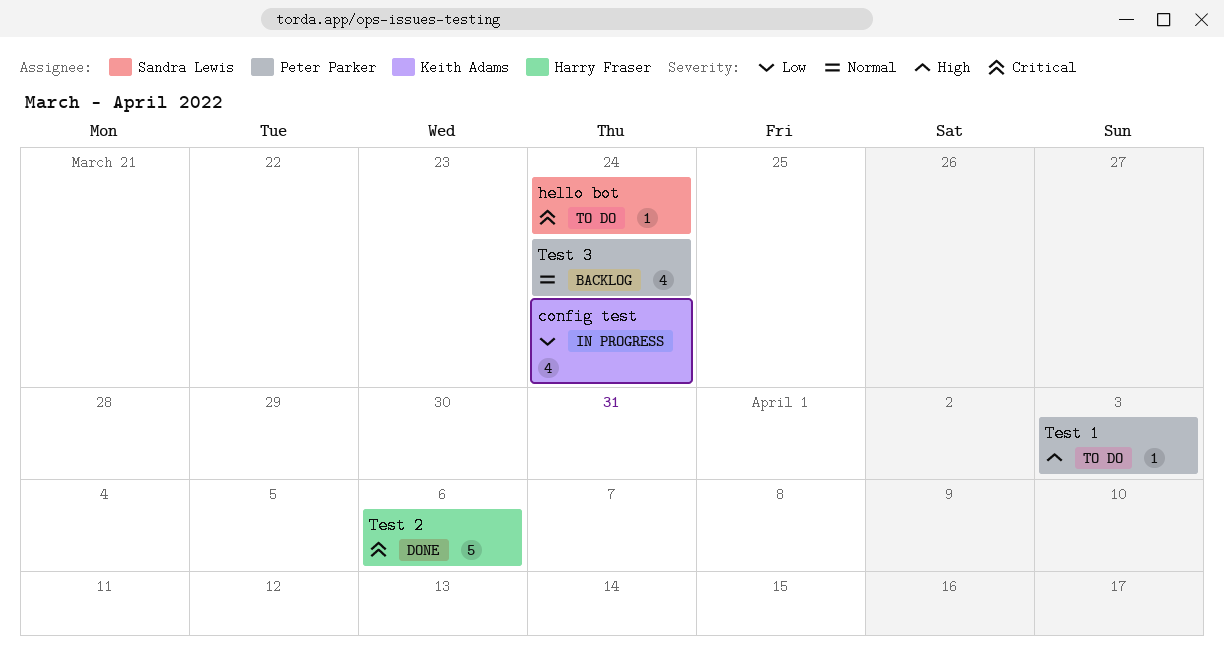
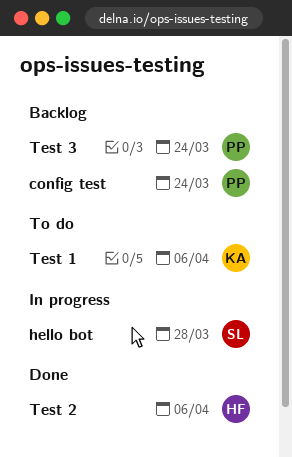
config test, status: In progress -> Backlog
config test, owner: Keith Adams -> Peter Parker
hello bot, status: To do -> In progress
hello bot, due: Mar 24 -> Mar 28
Test 1, owner: Peter Parker -> Keith Adams
Test 1, due: Apr 3 -> Apr 6

